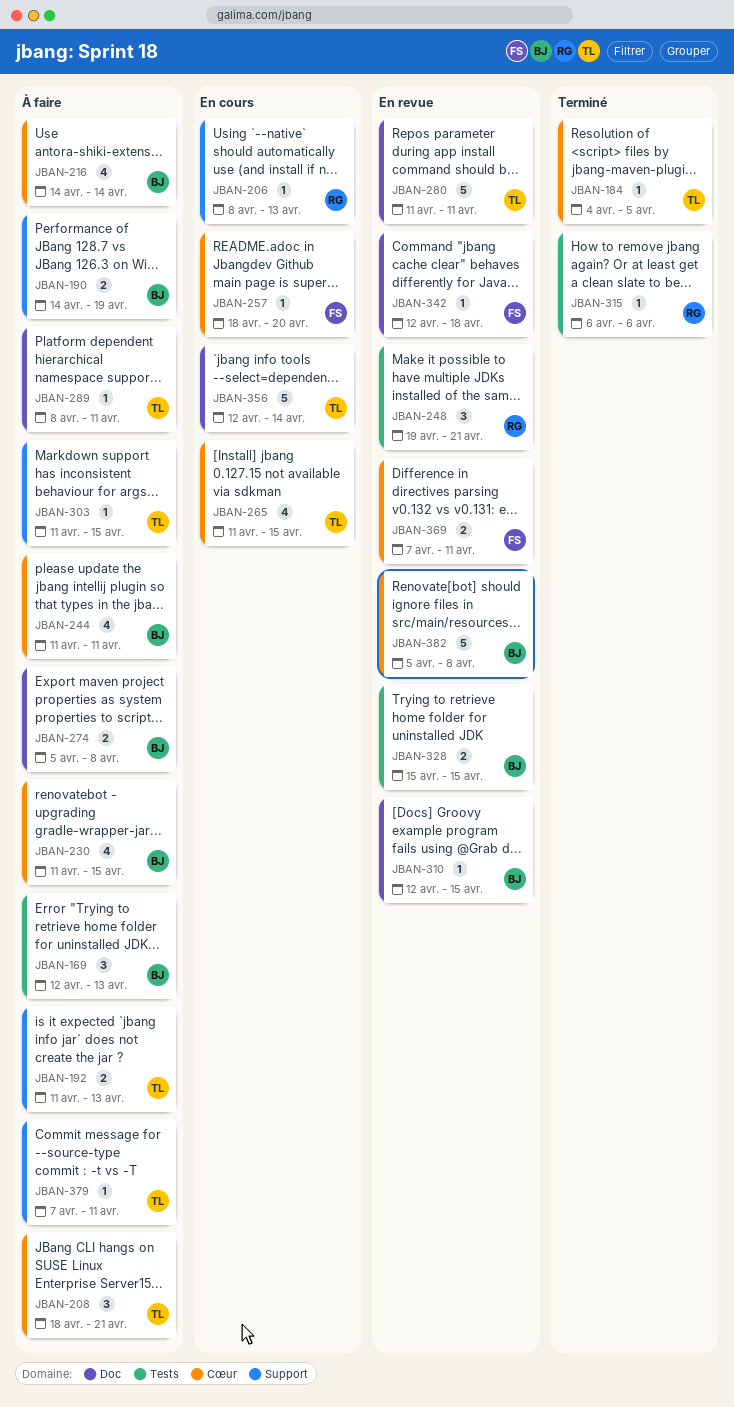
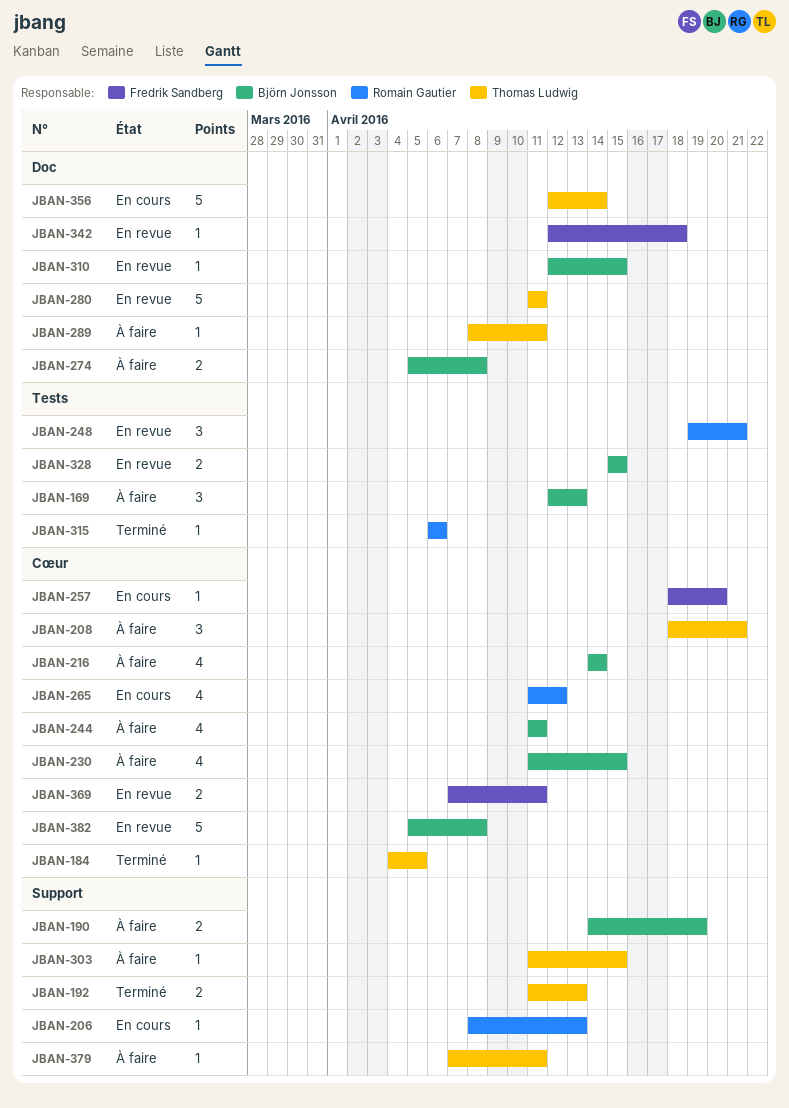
JBAN-192, status: À faire -> Terminé
JBAN-265, owner: Thomas Ludwig -> Romain Gautier
JBAN-265, due: Apr 15 -> Apr 12

